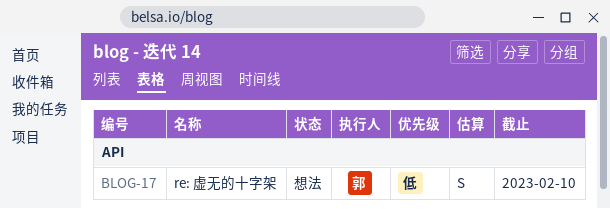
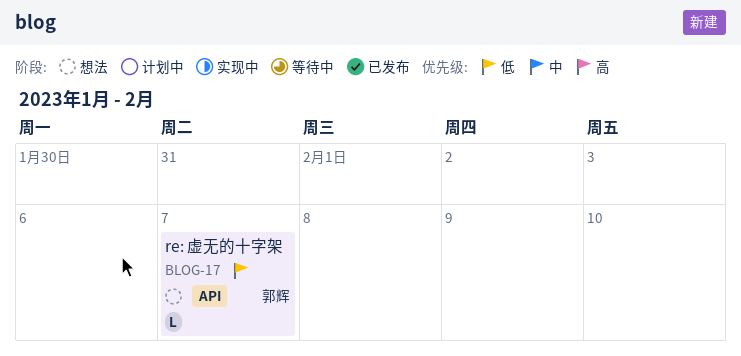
BLOG-17, estimate: S -> L
BLOG-17, due: Feb 10 -> Feb 7

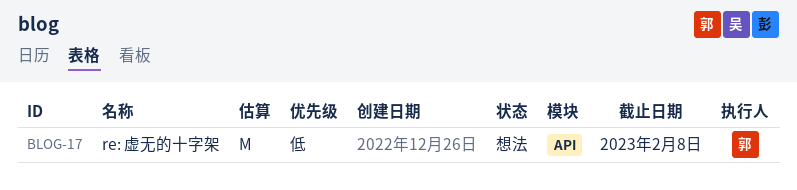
BLOG-17, estimate: L -> M
BLOG-17, due: Feb 7 -> Feb 8

